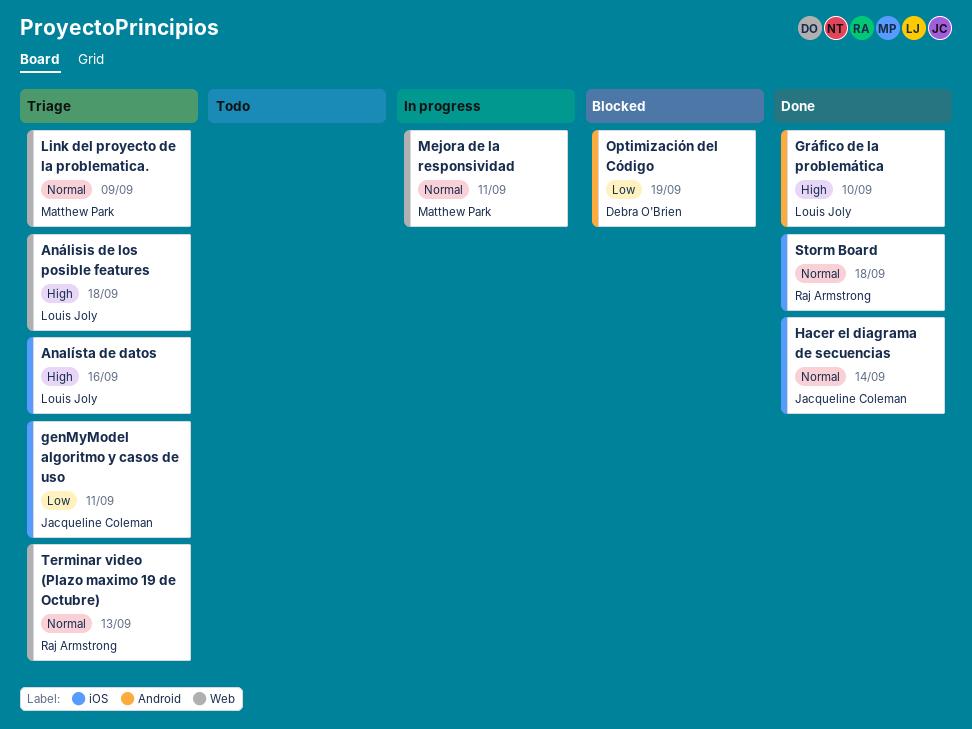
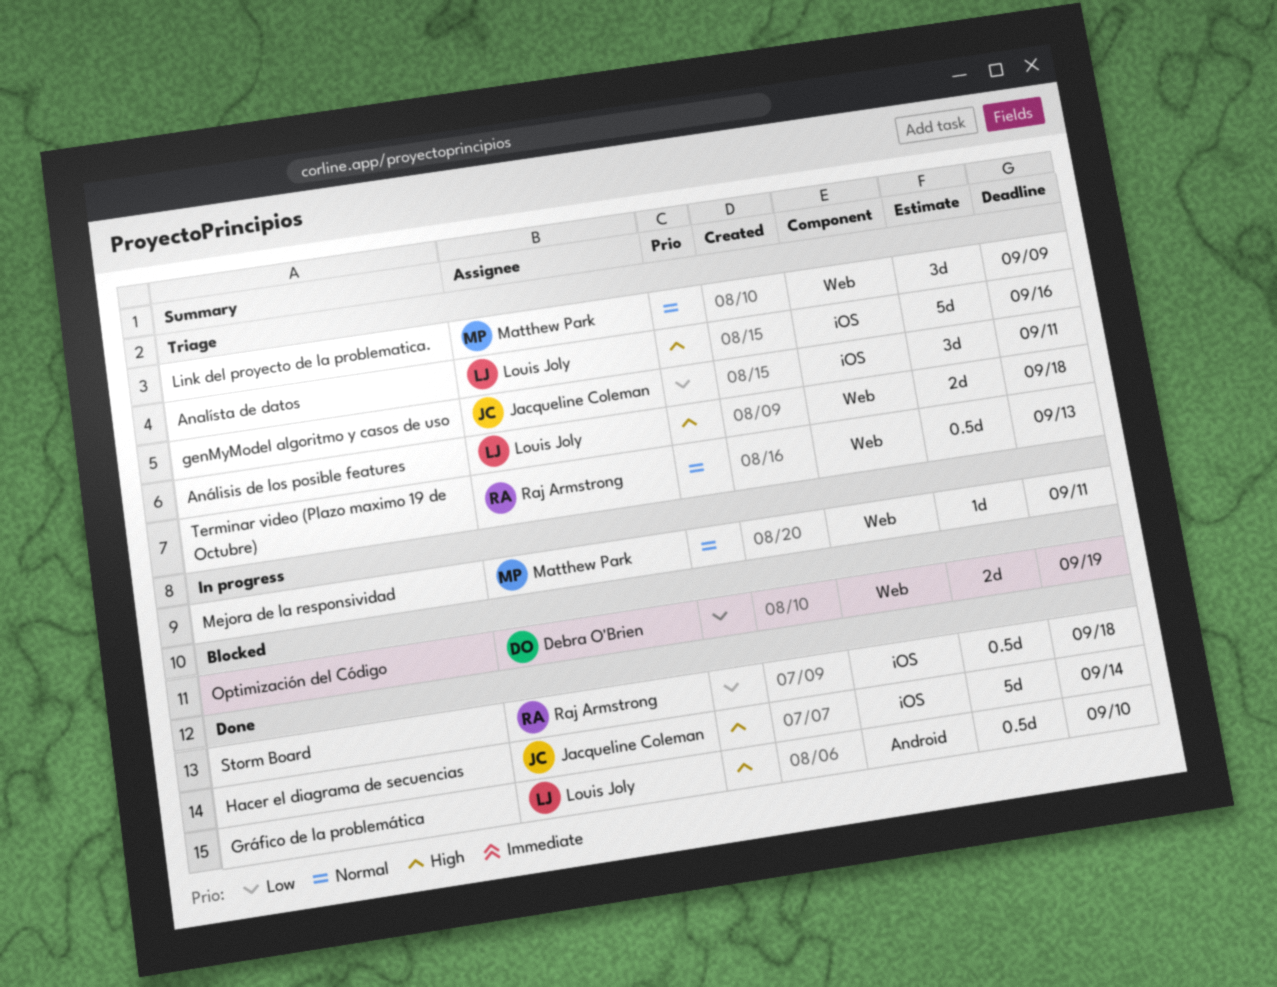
Hacer el diagrama de secuencias, priority: Normal -> High
Optimización del Código, label: Android -> Web
Storm Board, priority: Normal -> Low

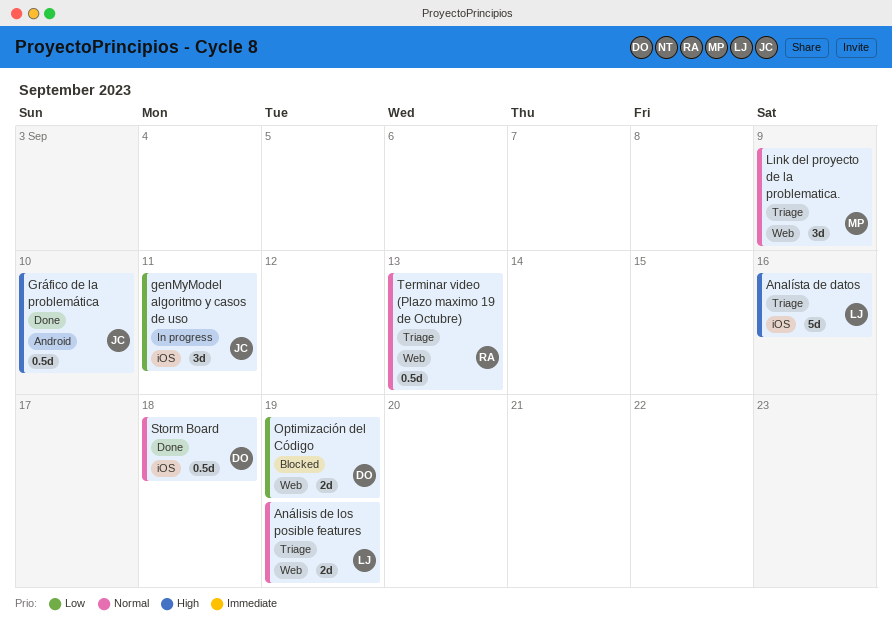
Análisis de los posible features, priority: High -> Normal
Análisis de los posible features, due: Sep 18 -> Sep 19
genMyModel algoritmo y casos de uso, status: Triage -> In progress
Gráfico de la problemática, owner: Louis Joly -> Jacqueline Coleman
Hacer el diagrama de secuencias: present -> none
Mejora de la responsividad: present -> none
Storm Board, owner: Raj Armstrong -> Debra O'Brien
Storm Board, priority: Low -> Normal

